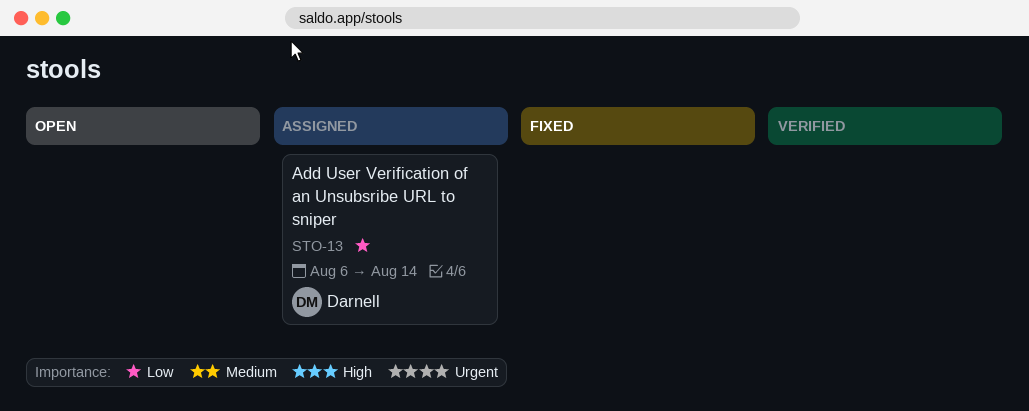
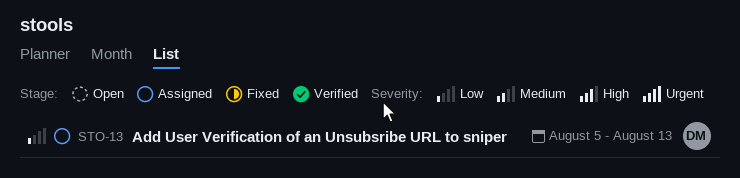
STO-13, start: Aug 6 -> Aug 5
STO-13, due: Aug 14 -> Aug 13

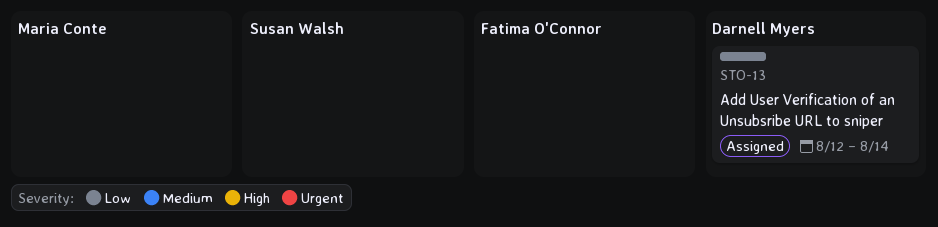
STO-13, start: Aug 5 -> Aug 12
STO-13, due: Aug 13 -> Aug 14

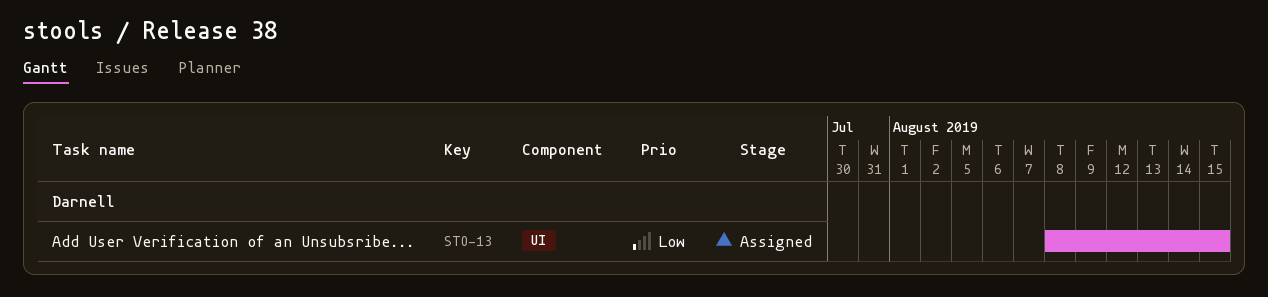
STO-13, start: Aug 12 -> Aug 8
STO-13, due: Aug 14 -> Aug 15

